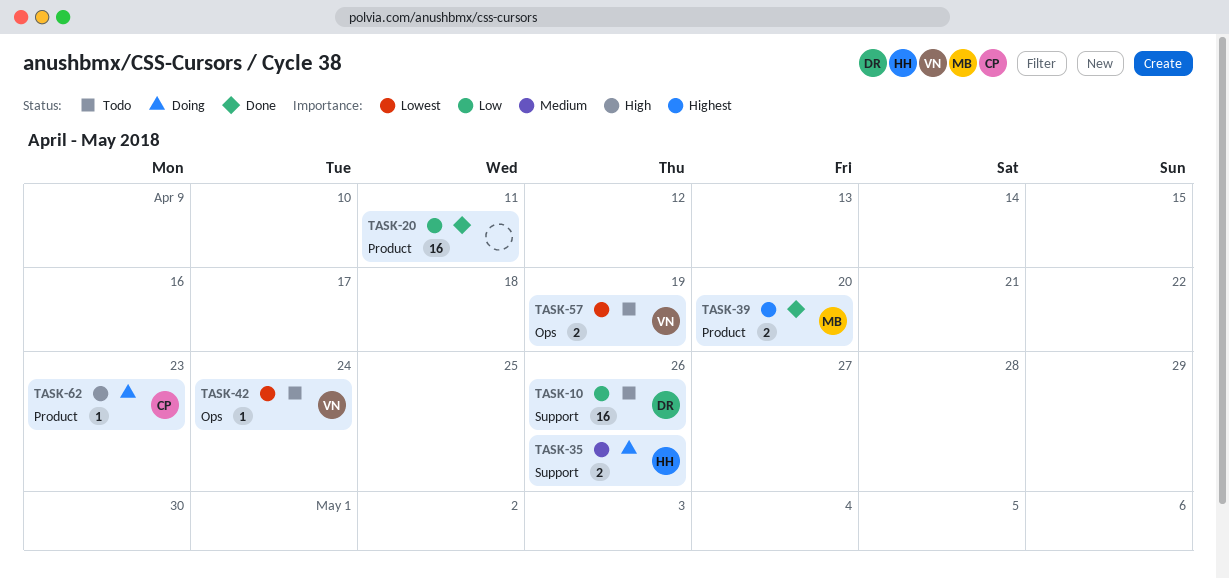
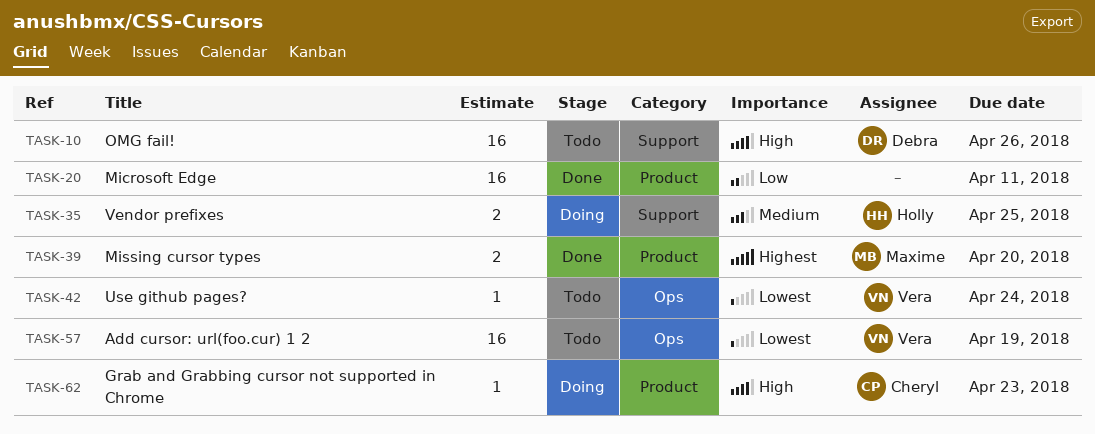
TASK-10, priority: Low -> High
TASK-35, due: Apr 26 -> Apr 25
TASK-57, estimate: 2 -> 16

